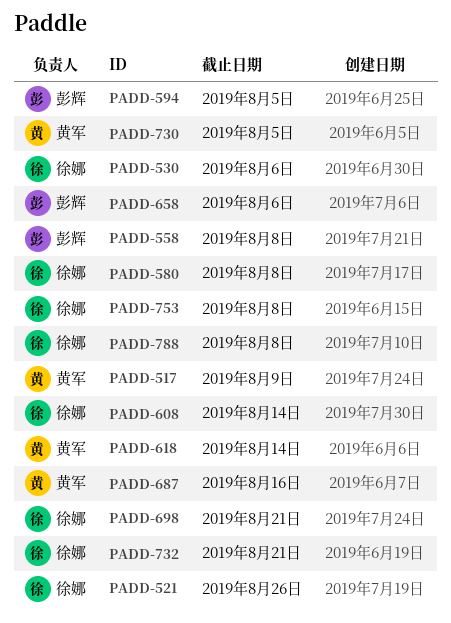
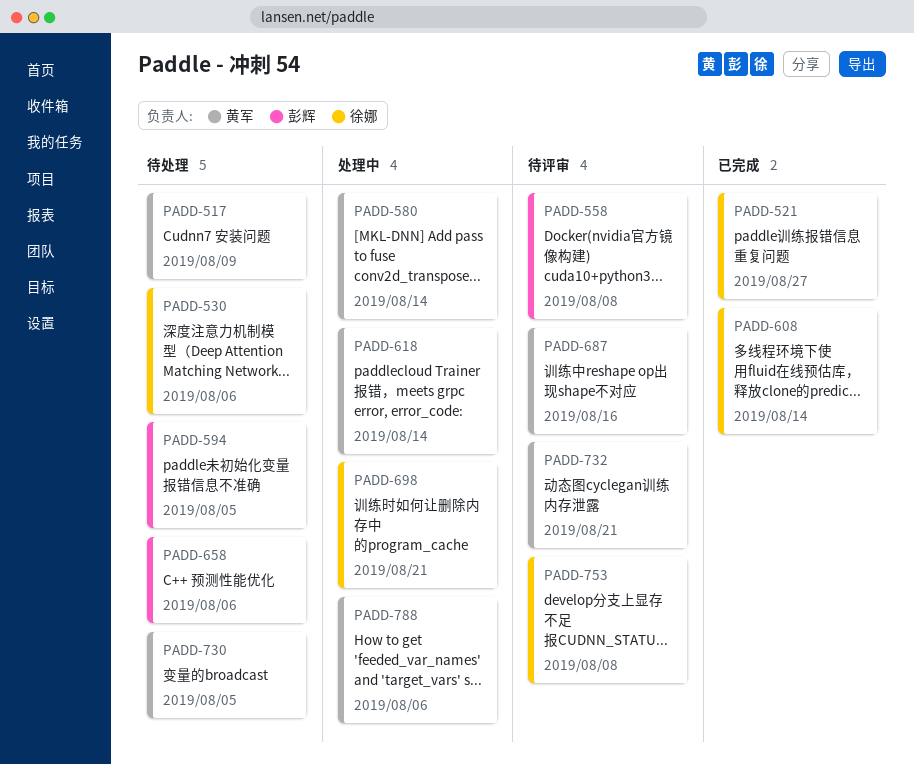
PADD-521, due: Aug 26 -> Aug 27
PADD-580, owner: 徐娜 -> 黄军
PADD-580, due: Aug 8 -> Aug 14
PADD-732, owner: 徐娜 -> 黄军
PADD-788, owner: 徐娜 -> 黄军
PADD-788, due: Aug 8 -> Aug 6

